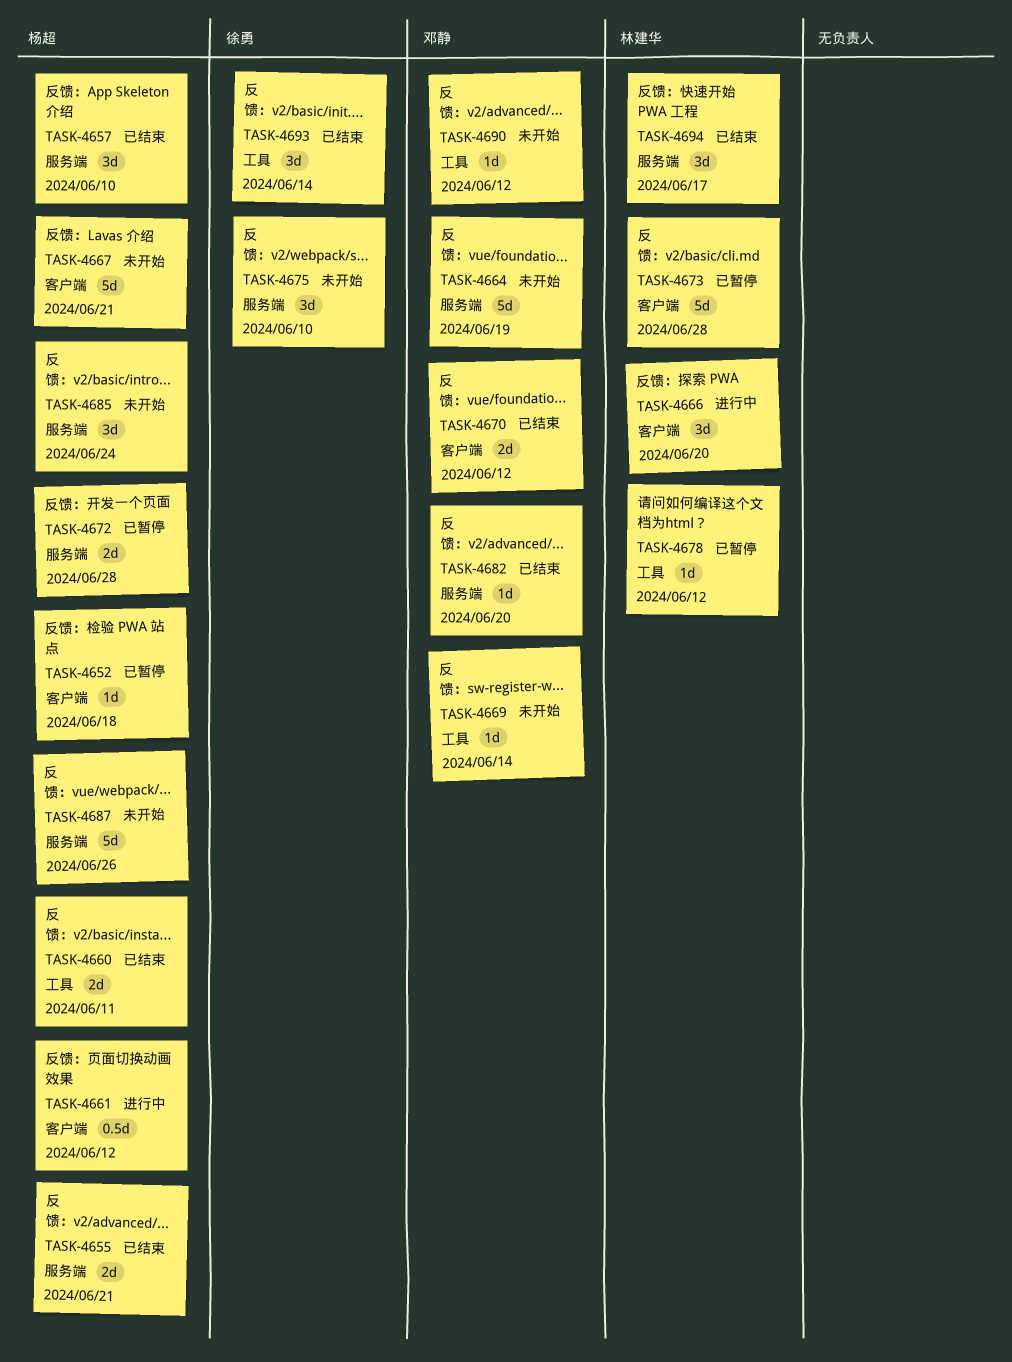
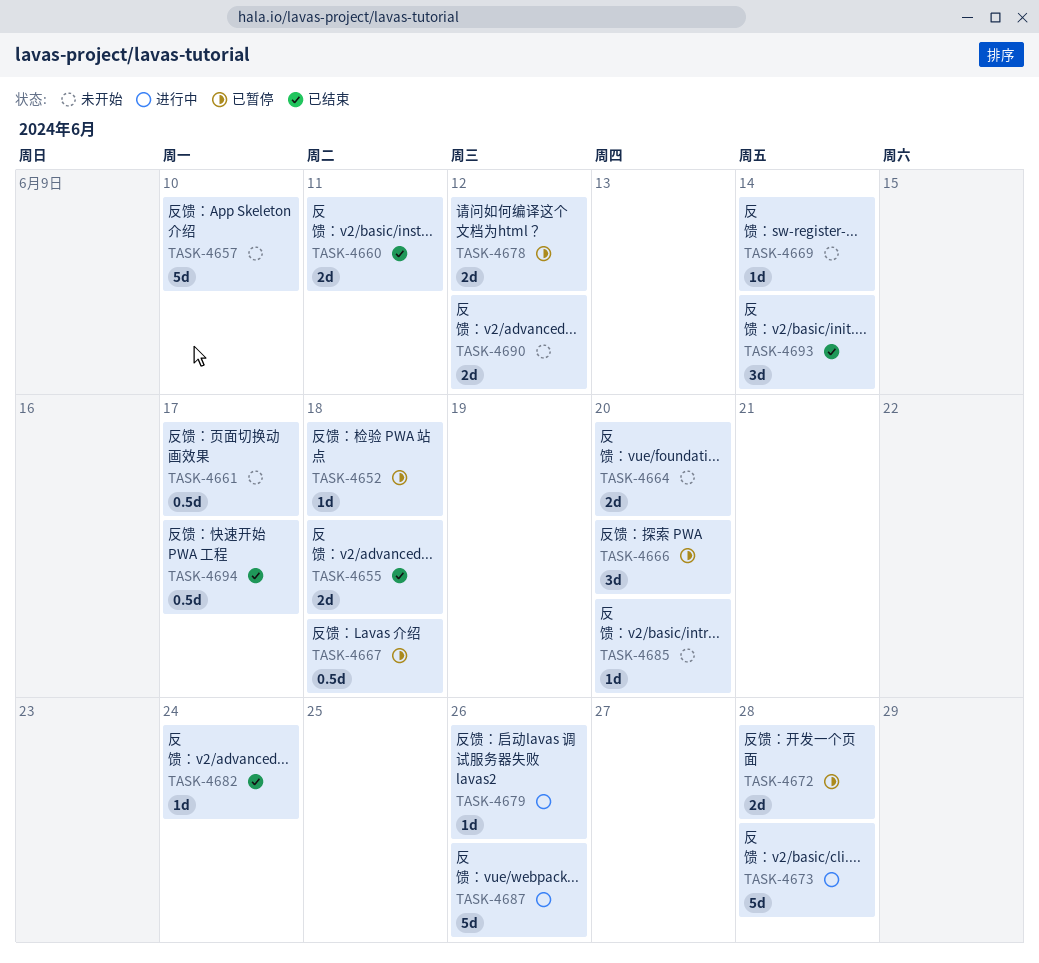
TASK-4655, due: Jun 21 -> Jun 18
TASK-4657, status: 已结束 -> 未开始
TASK-4657, estimate: 3d -> 5d
TASK-4661, status: 进行中 -> 未开始
TASK-4661, due: Jun 12 -> Jun 17
TASK-4664, estimate: 5d -> 2d
TASK-4664, due: Jun 19 -> Jun 20
TASK-4666, status: 进行中 -> 已暂停
TASK-4667, status: 未开始 -> 已暂停
TASK-4667, estimate: 5d -> 0.5d
TASK-4667, due: Jun 21 -> Jun 18
TASK-4670: present -> none
TASK-4673, status: 已暂停 -> 进行中
TASK-4675: present -> none
TASK-4678, estimate: 1d -> 2d
TASK-4679: none -> present
TASK-4682, due: Jun 20 -> Jun 24
TASK-4685, estimate: 3d -> 1d
TASK-4685, due: Jun 24 -> Jun 20
TASK-4687, status: 未开始 -> 进行中
TASK-4690, estimate: 1d -> 2d
TASK-4694, estimate: 3d -> 0.5d

